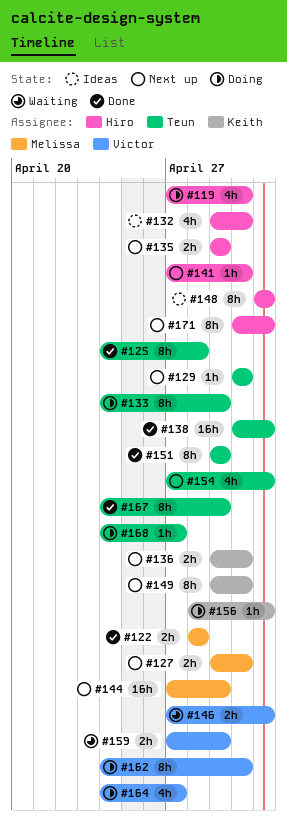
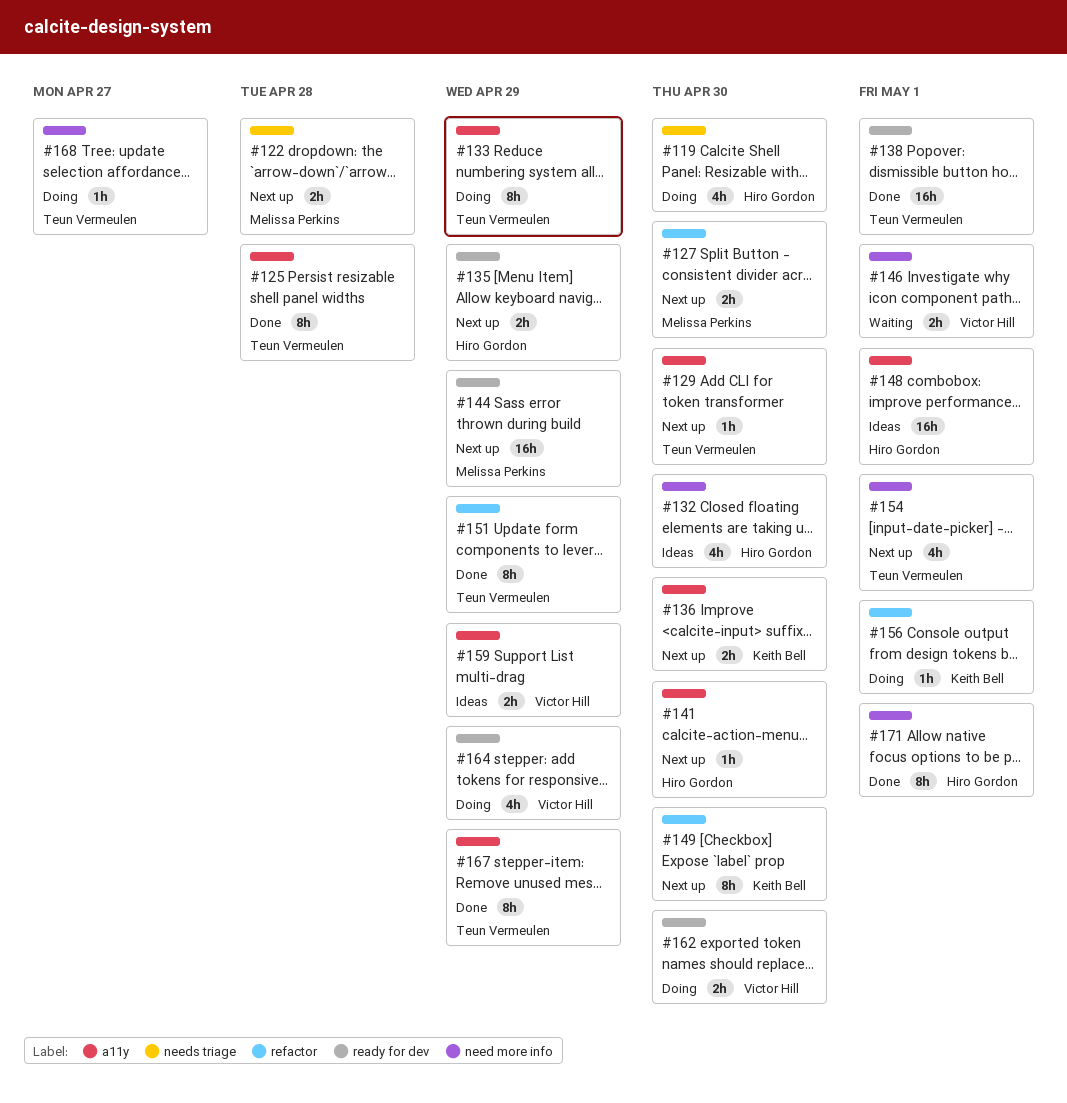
#122, status: Done -> Next up
#148, estimate: 8h -> 16h
#159, status: Waiting -> Ideas
#162, estimate: 8h -> 2h
#164, due: Apr 27 -> Apr 29
#171, status: Next up -> Done

